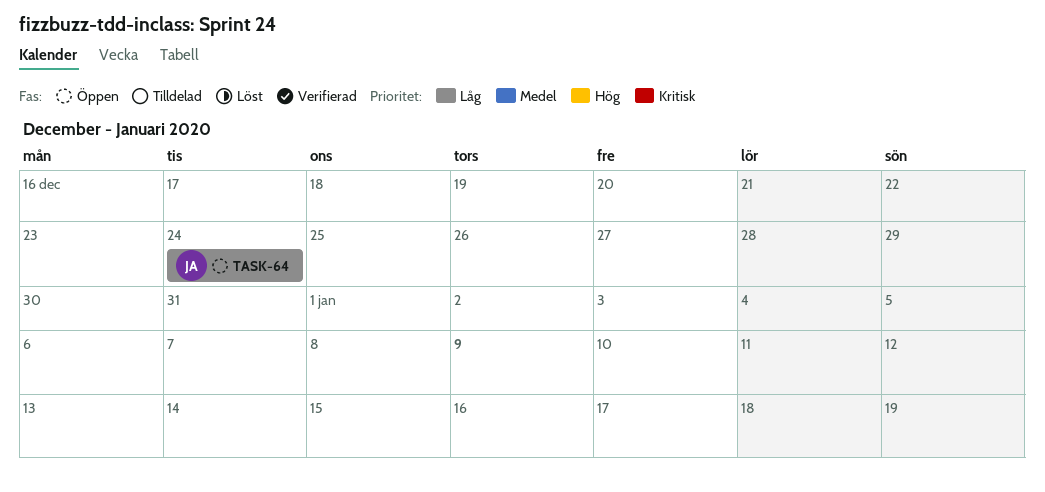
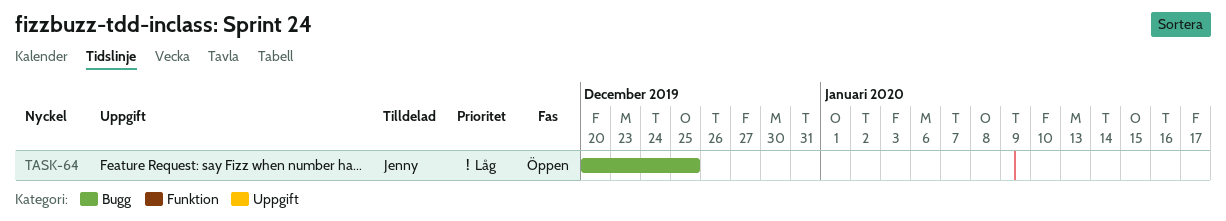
TASK-64, start: Dec 24 -> Dec 20
TASK-64, due: Dec 24 -> Dec 25

